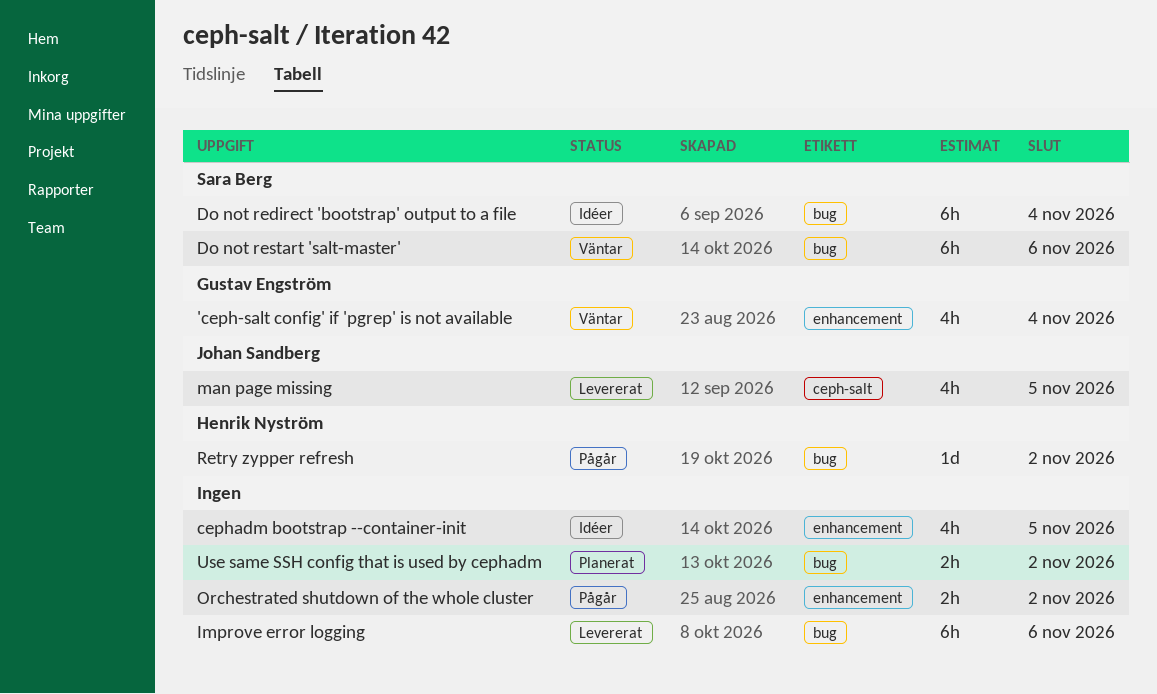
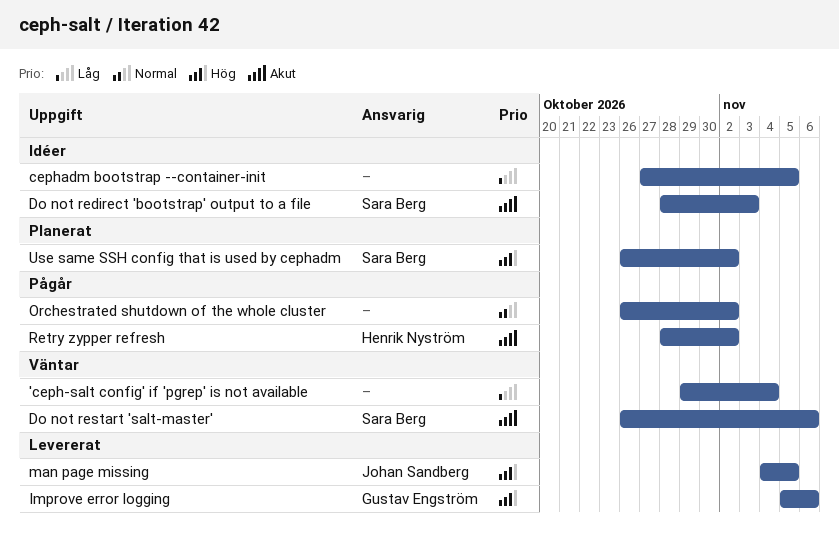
'ceph-salt config' if 'pgrep' is not available, owner: Gustav Engström -> none
Do not redirect 'bootstrap' output to a file, due: Nov 4 -> Nov 3
Improve error logging, owner: none -> Gustav Engström
Use same SSH config that is used by cephadm, owner: none -> Sara Berg

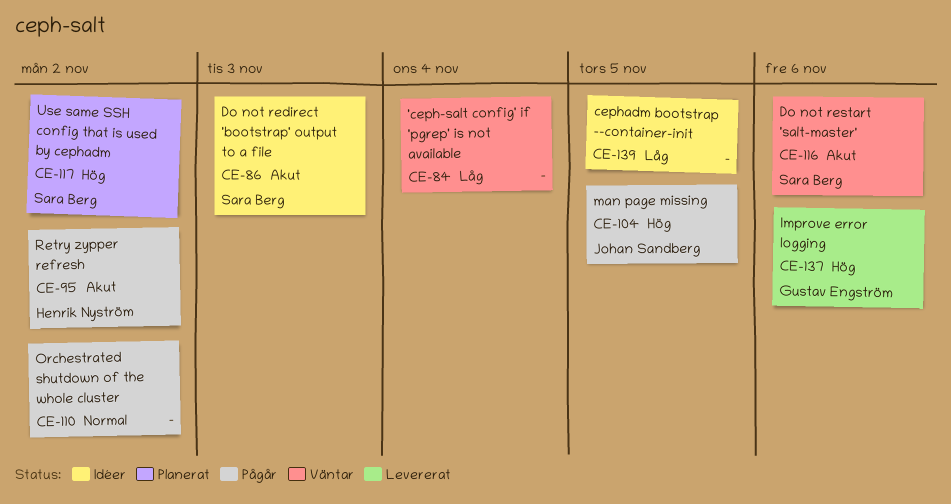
man page missing, status: Levererat -> Pågår

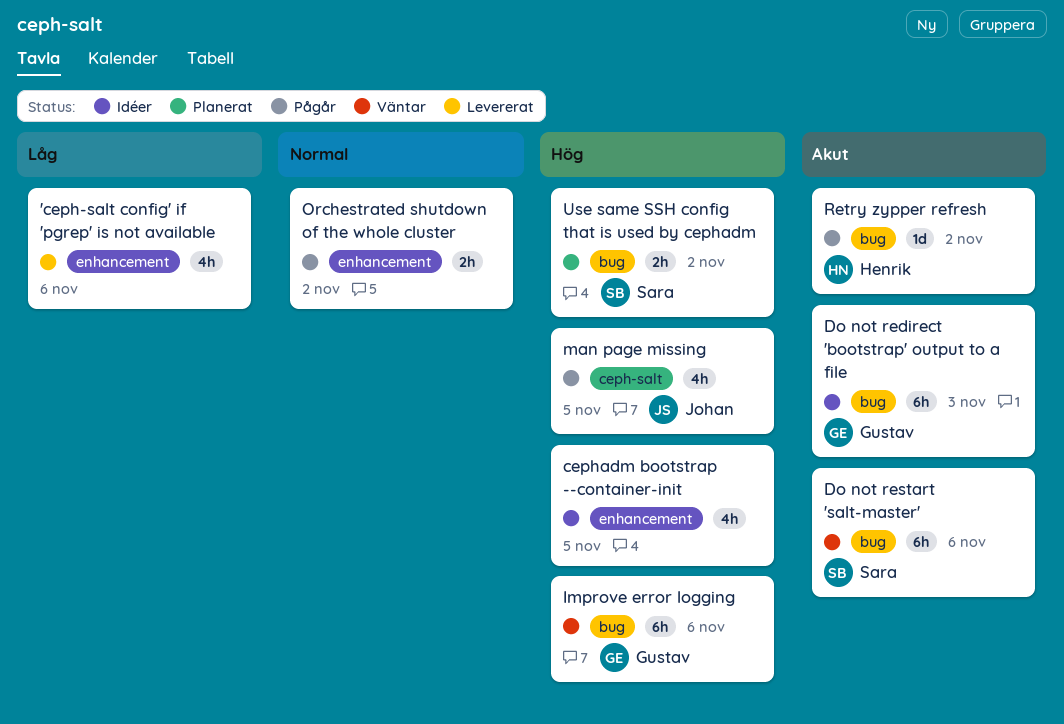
'ceph-salt config' if 'pgrep' is not available, status: Väntar -> Levererat
'ceph-salt config' if 'pgrep' is not available, due: Nov 4 -> Nov 6
cephadm bootstrap --container-init, priority: Låg -> Hög
Do not redirect 'bootstrap' output to a file, owner: Sara Berg -> Gustav Engström
Improve error logging, status: Levererat -> Väntar

